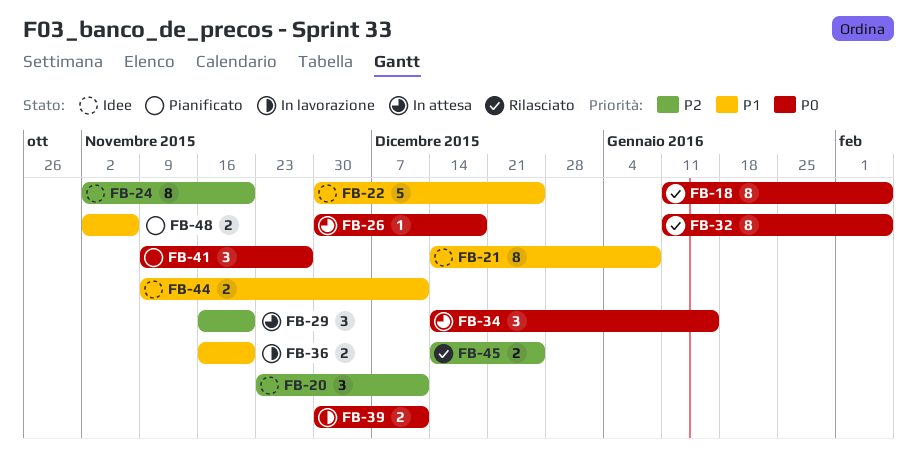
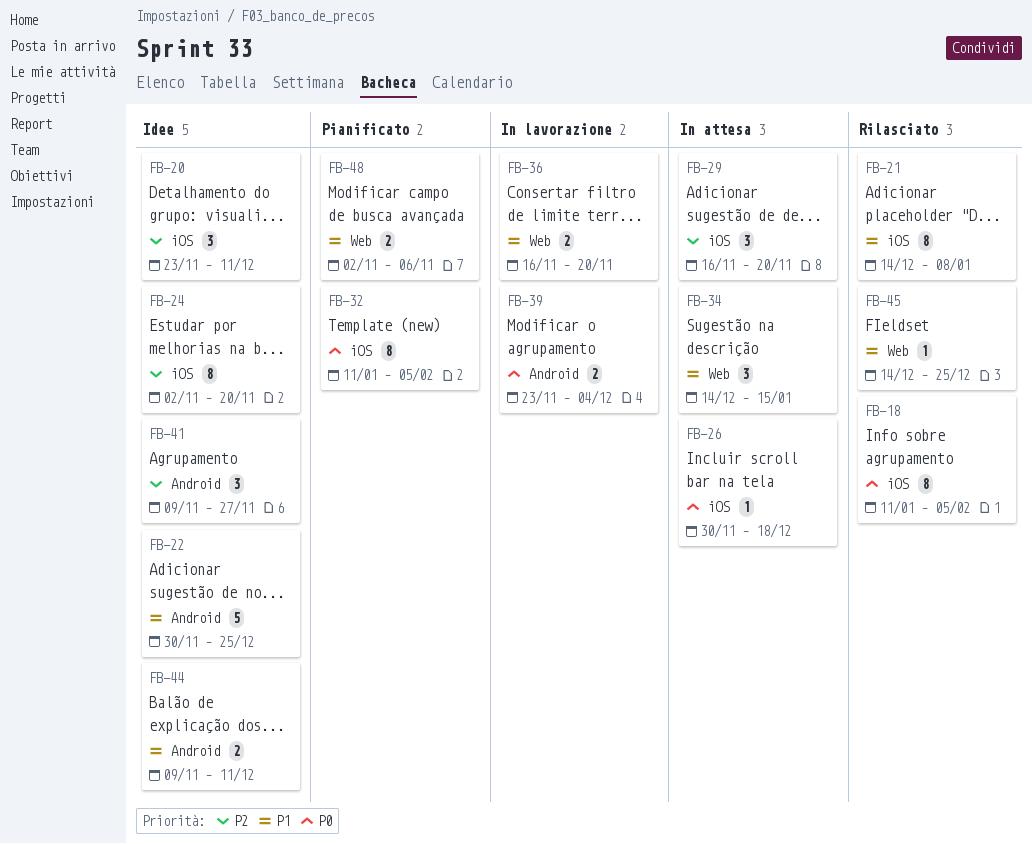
FB-21, status: Idee -> Rilasciato
FB-32, status: Rilasciato -> Pianificato
FB-34, priority: P0 -> P1
FB-39, start: Nov 30 -> Nov 23
FB-39, due: Dec 11 -> Dec 4
FB-41, status: Pianificato -> Idee
FB-41, priority: P0 -> P2
FB-45, priority: P2 -> P1
FB-45, estimate: 2 -> 1

